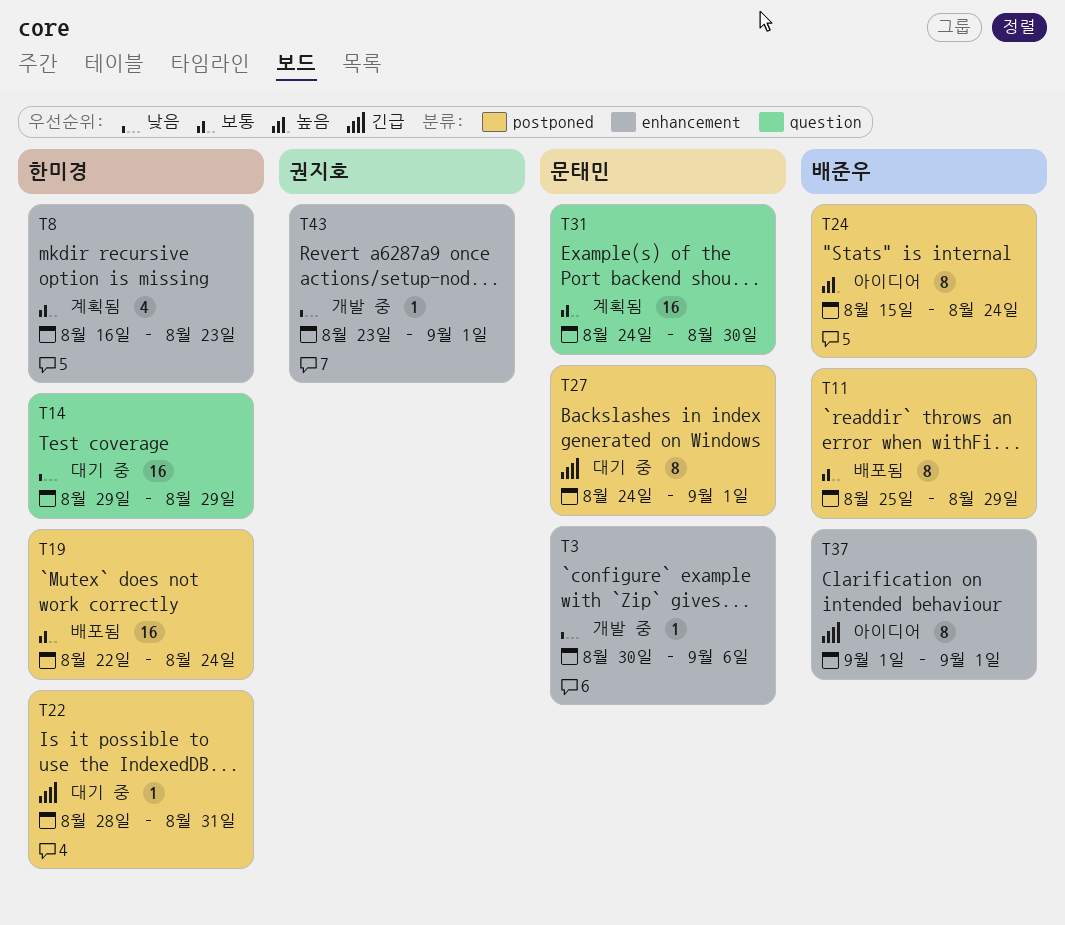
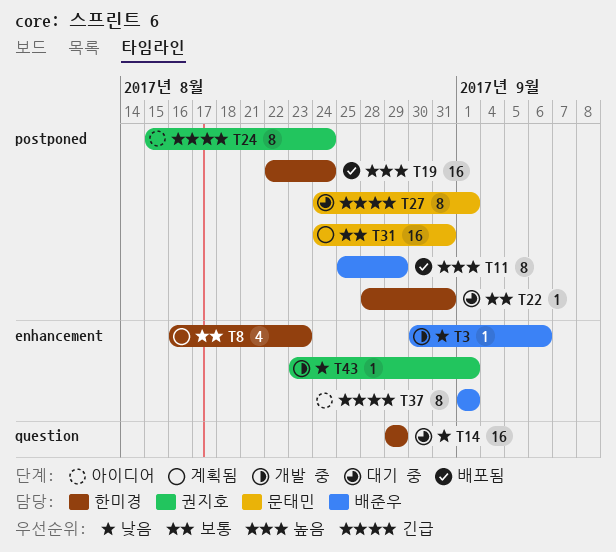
T3, owner: 문태민 -> 배준우
T11, priority: 보통 -> 높음
T19, priority: 보통 -> 높음
T22, priority: 긴급 -> 보통
T24, owner: 배준우 -> 권지호
T24, priority: 높음 -> 긴급
T31, label: question -> postponed
T31, due: Aug 30 -> Aug 31

